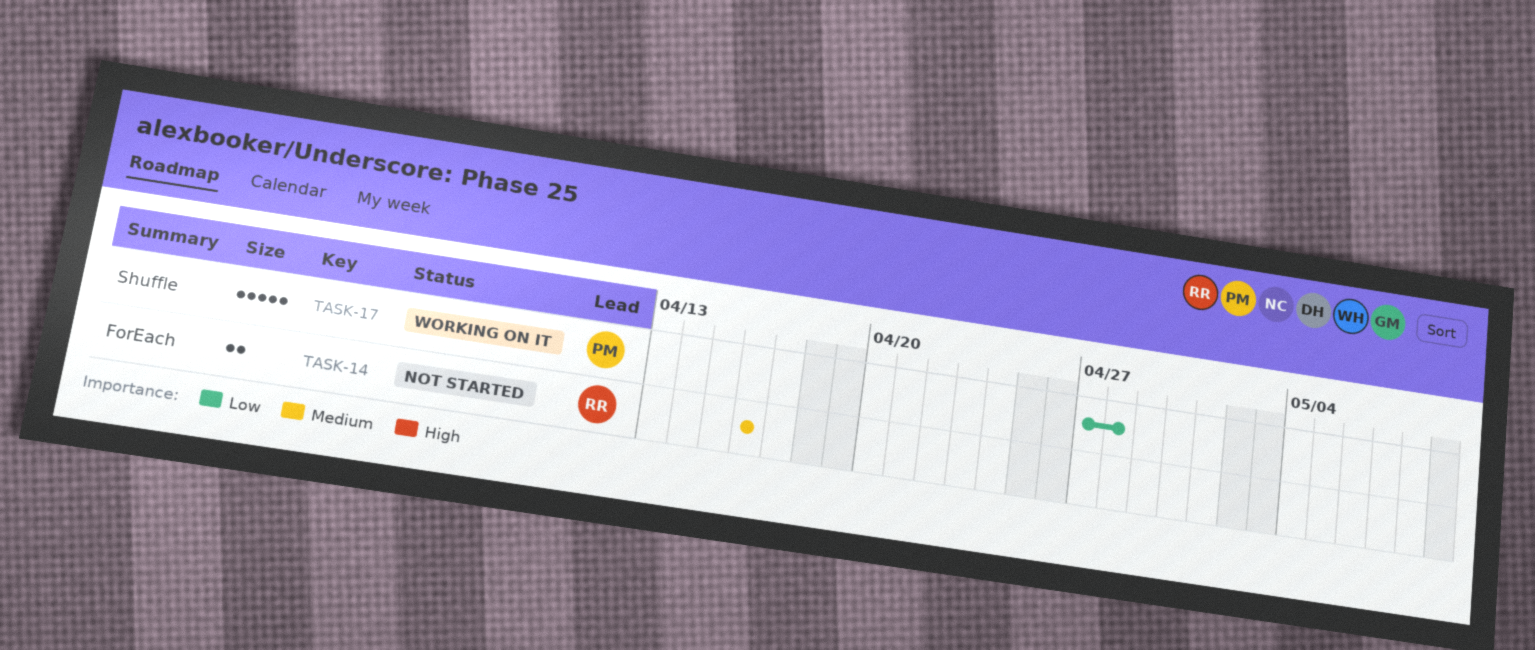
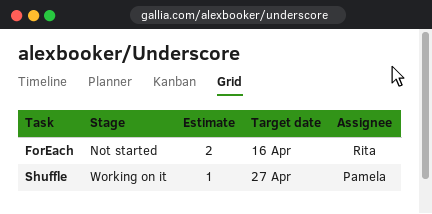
Shuffle, estimate: 5 -> 1
Shuffle, due: Apr 28 -> Apr 27

